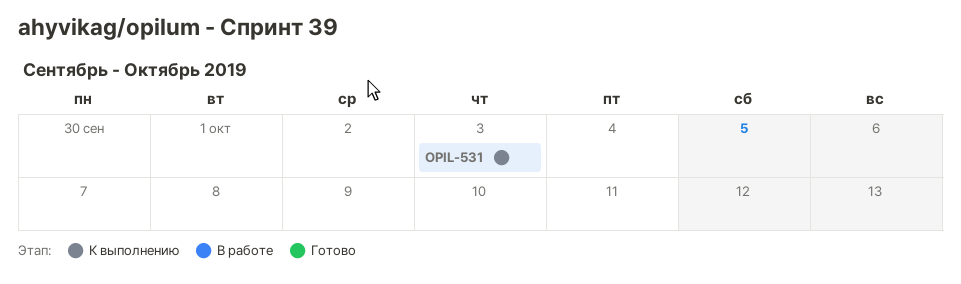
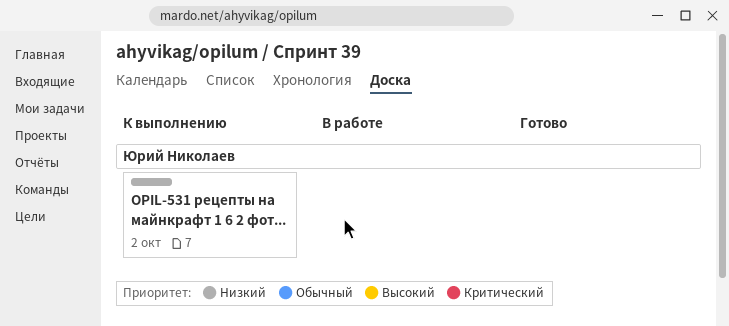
OPIL-531, due: Oct 3 -> Oct 2

